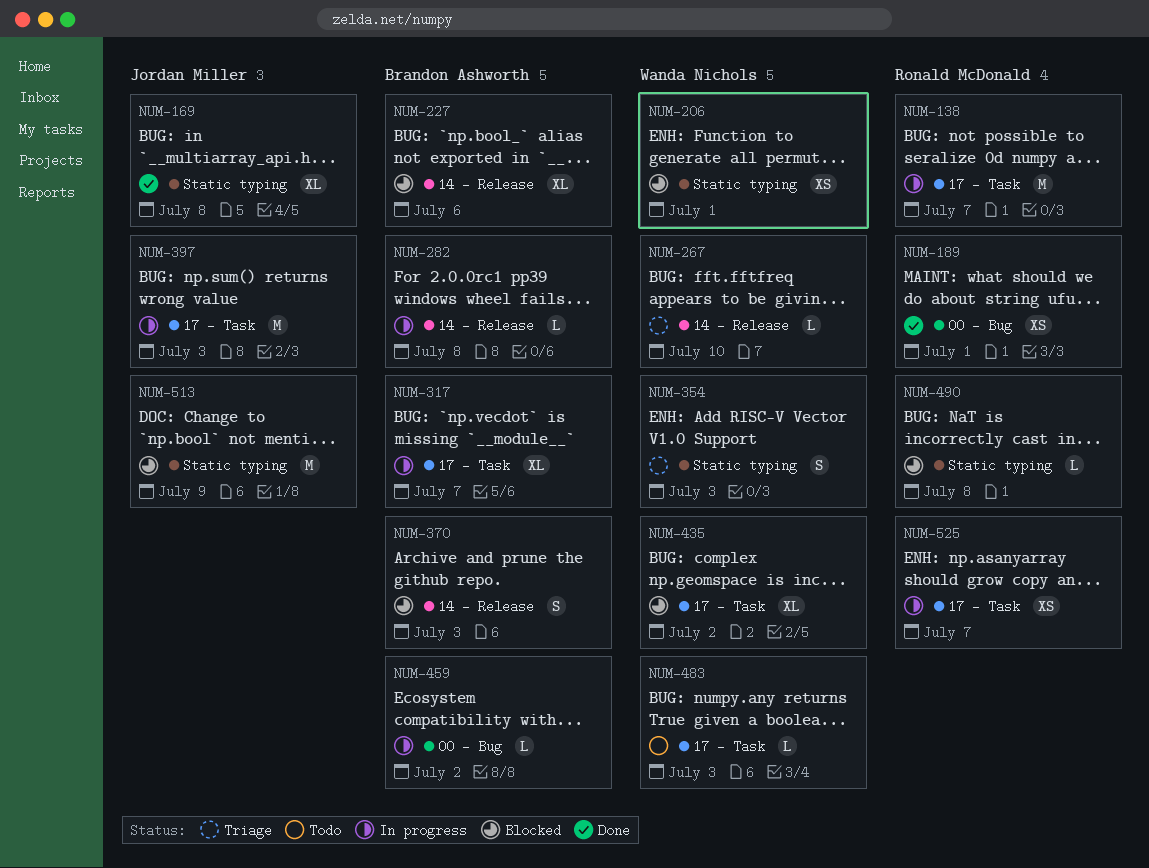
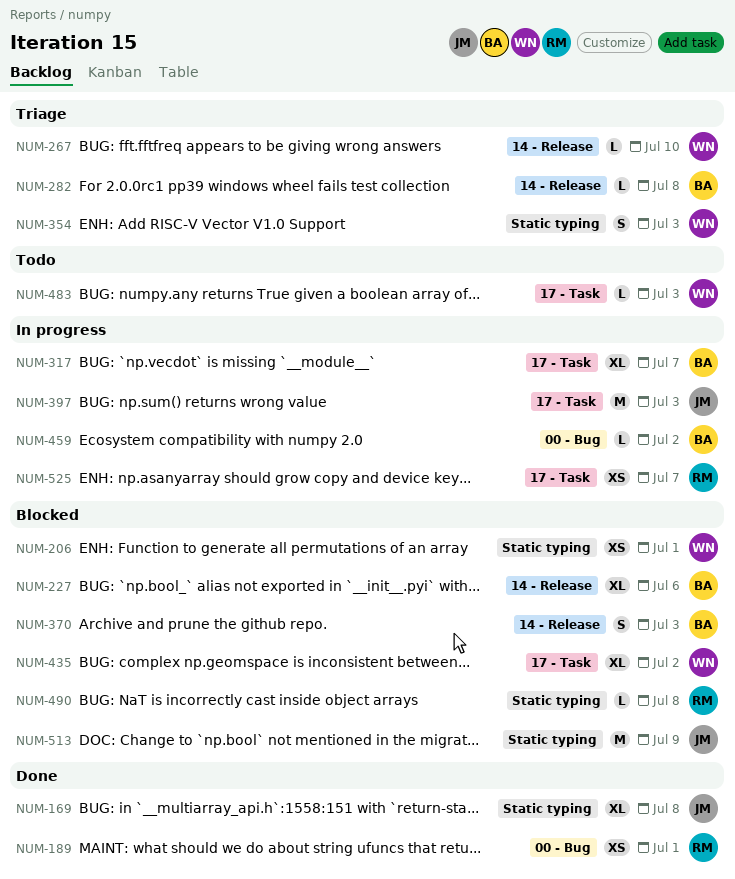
NUM-138: present -> none
NUM-282, status: In progress -> Triage

